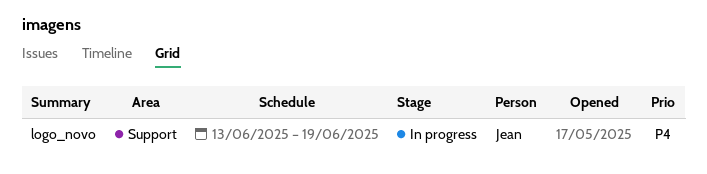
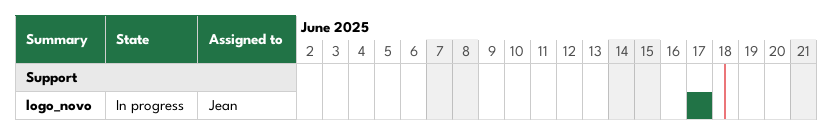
logo_novo, start: Jun 13 -> Jun 17
logo_novo, due: Jun 19 -> Jun 17

